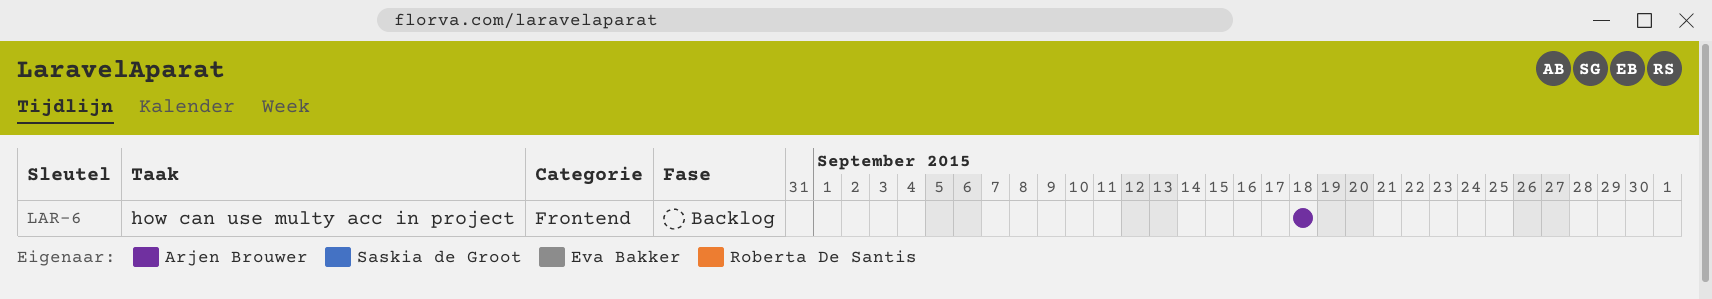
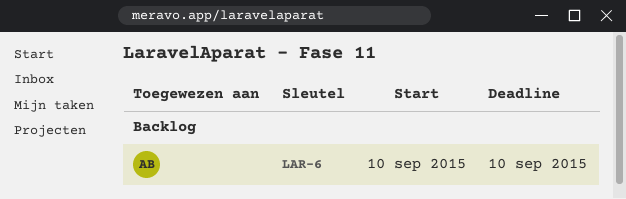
LAR-6, start: Sep 18 -> Sep 10
LAR-6, due: Sep 18 -> Sep 10

